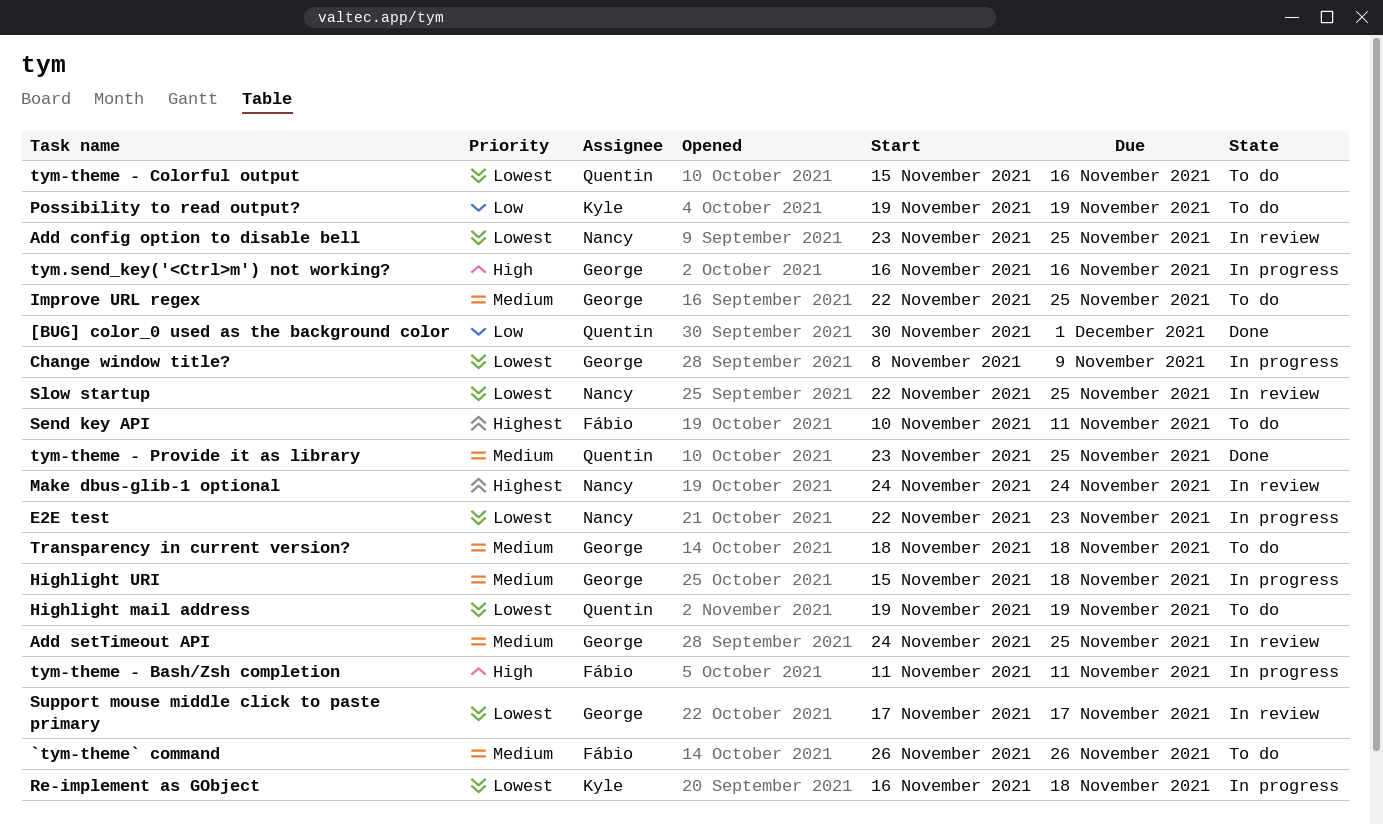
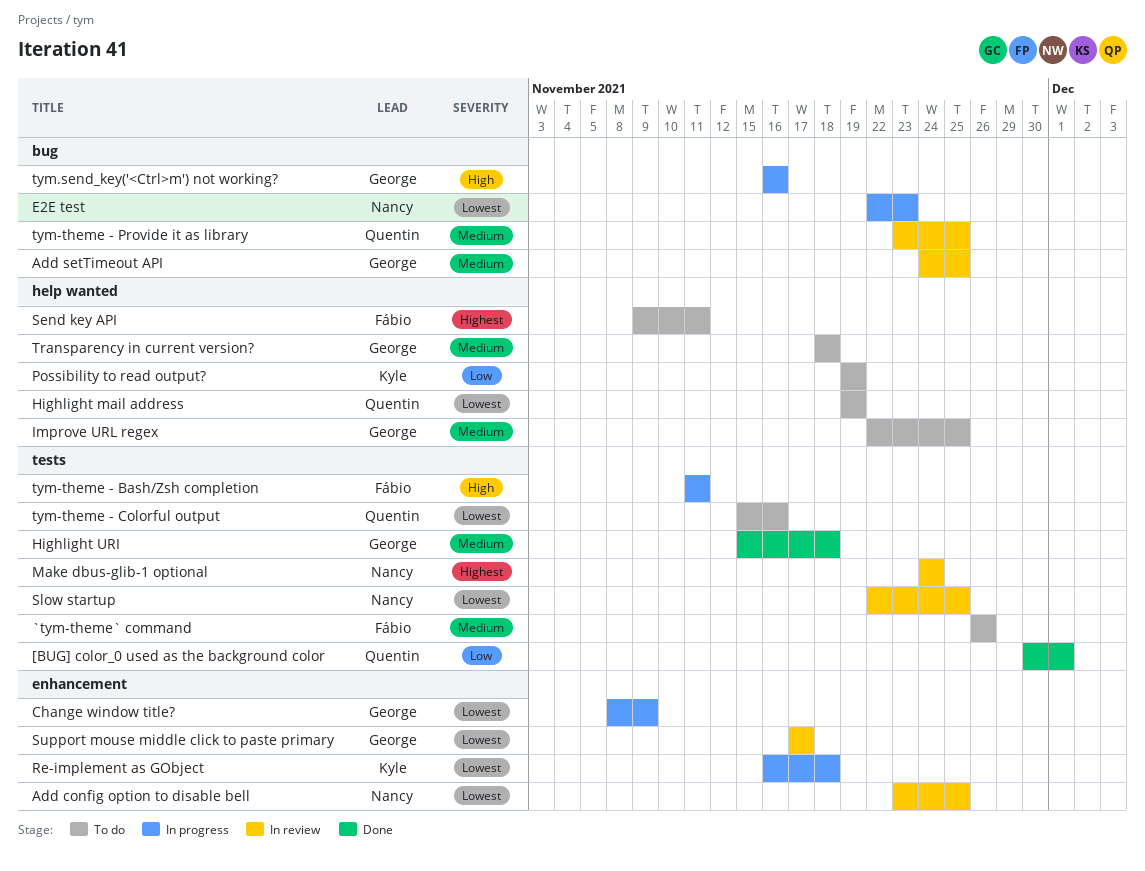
Highlight URI, status: In progress -> Done
Send key API, start: Nov 10 -> Nov 9
tym-theme - Provide it as library, status: Done -> In review

